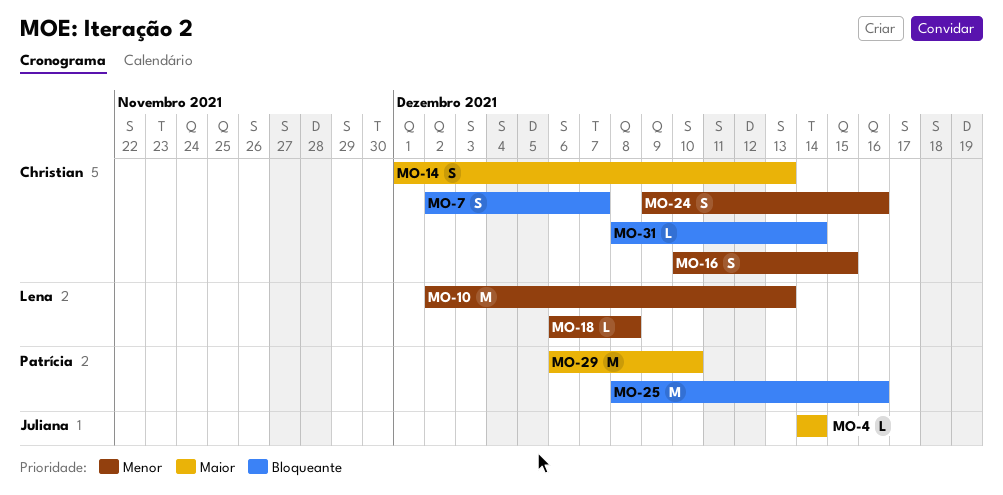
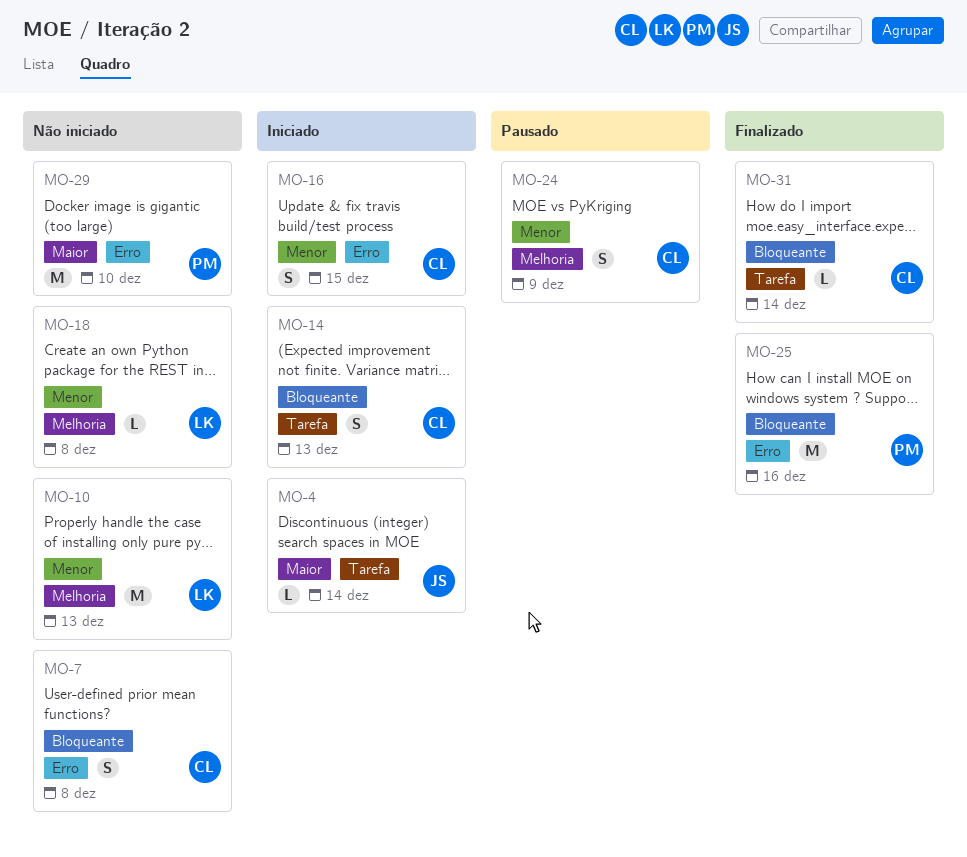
MO-7, due: Dec 7 -> Dec 8
MO-14, priority: Maior -> Bloqueante
MO-24, due: Dec 16 -> Dec 9

